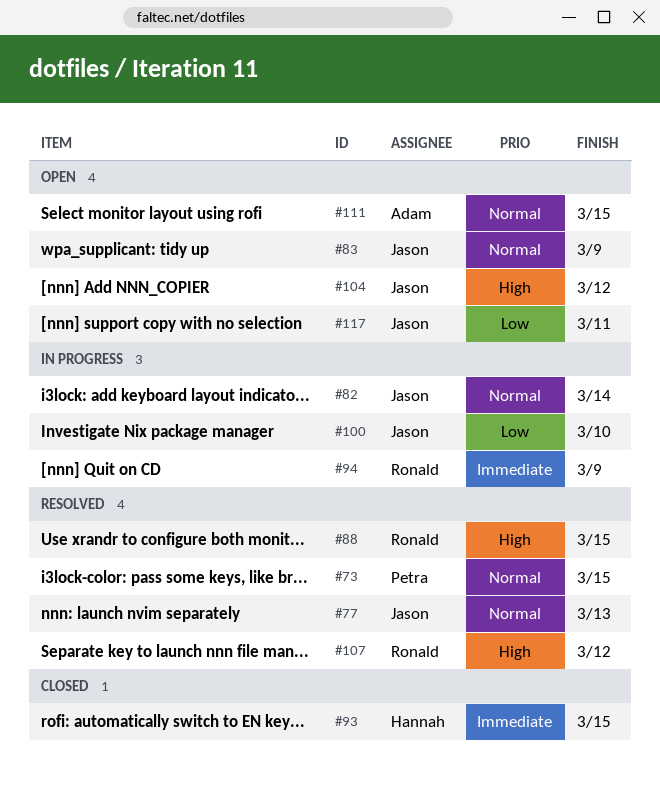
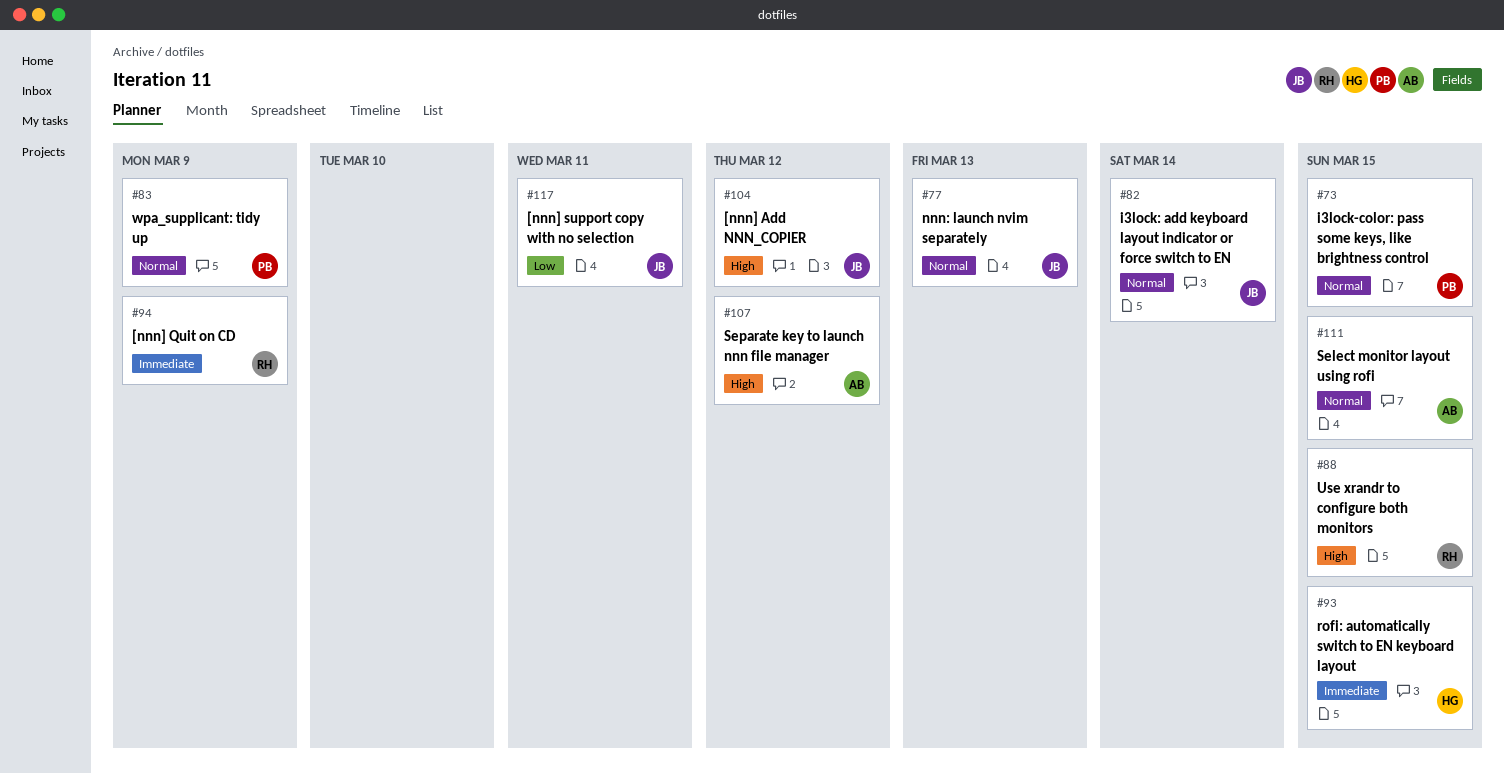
#83, owner: Jason -> Petra
#100: present -> none
#107, owner: Ronald -> Adam

